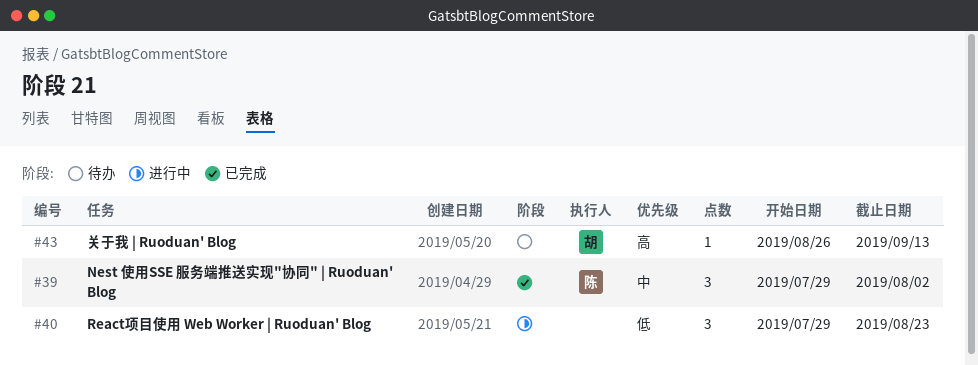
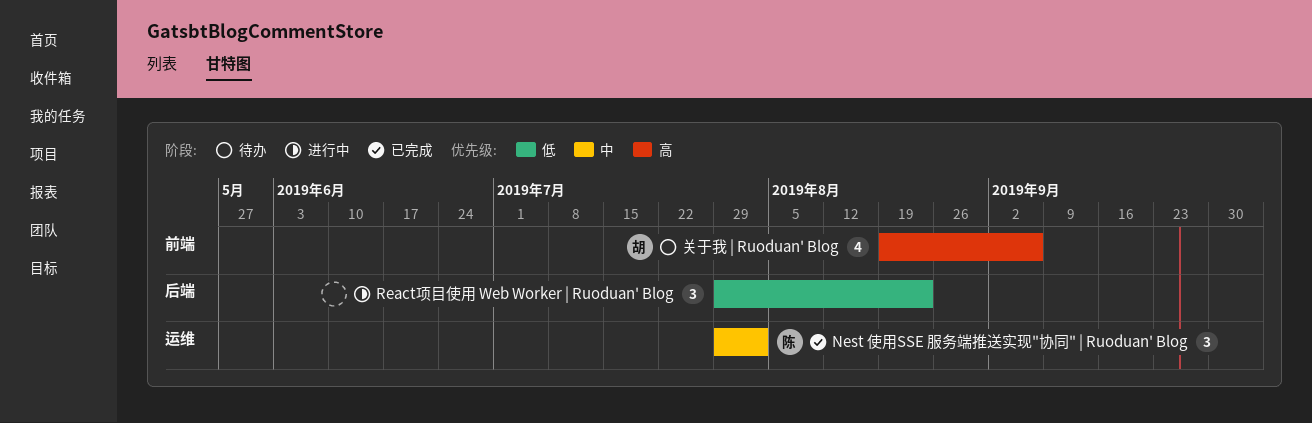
关于我 | Ruoduan' Blog, estimate: 1 -> 4
关于我 | Ruoduan' Blog, start: Aug 26 -> Aug 19
关于我 | Ruoduan' Blog, due: Sep 13 -> Sep 6

